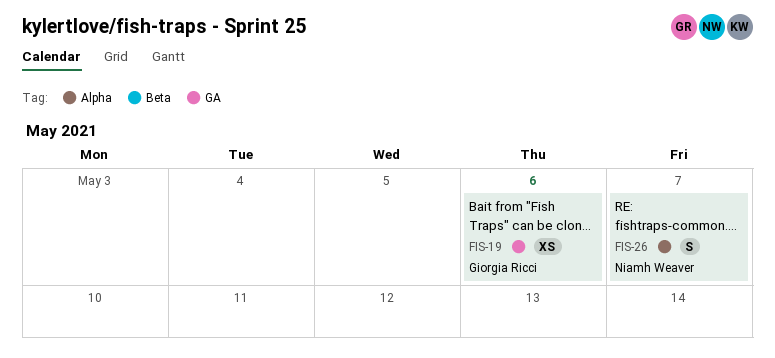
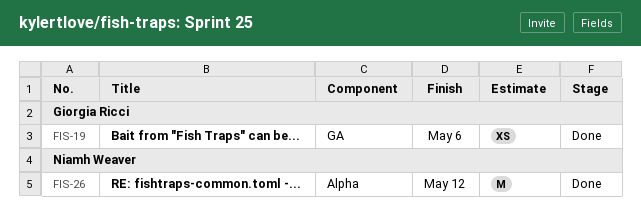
FIS-26, estimate: S -> M
FIS-26, due: May 7 -> May 12

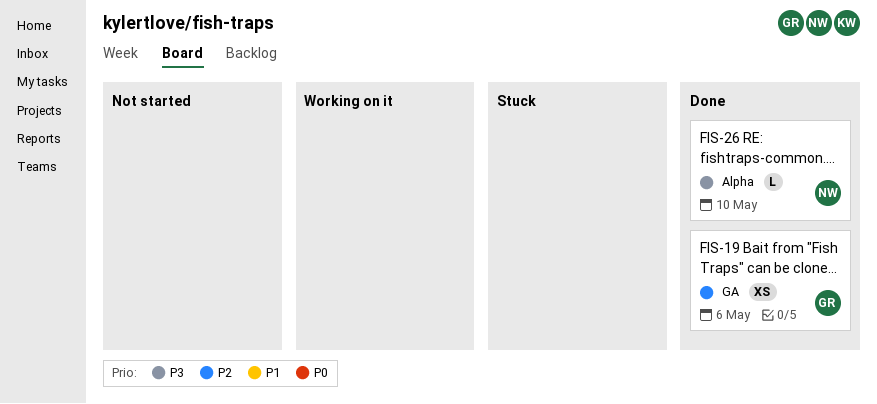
FIS-26, estimate: M -> L
FIS-26, due: May 12 -> May 10

